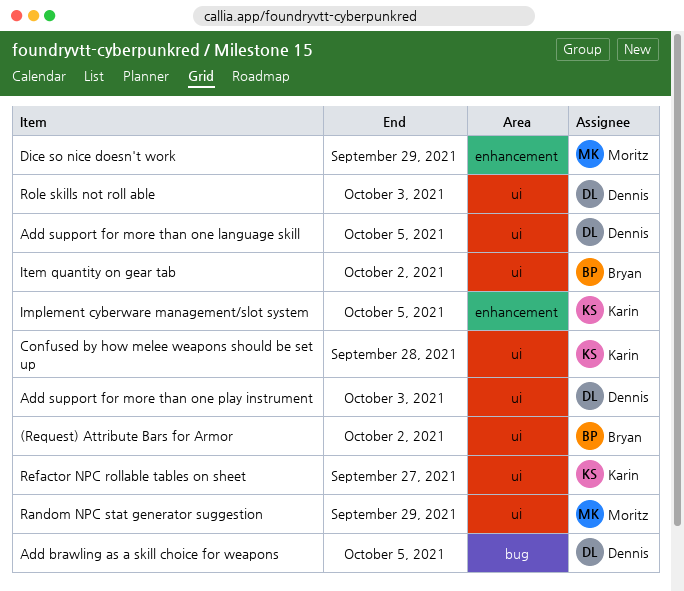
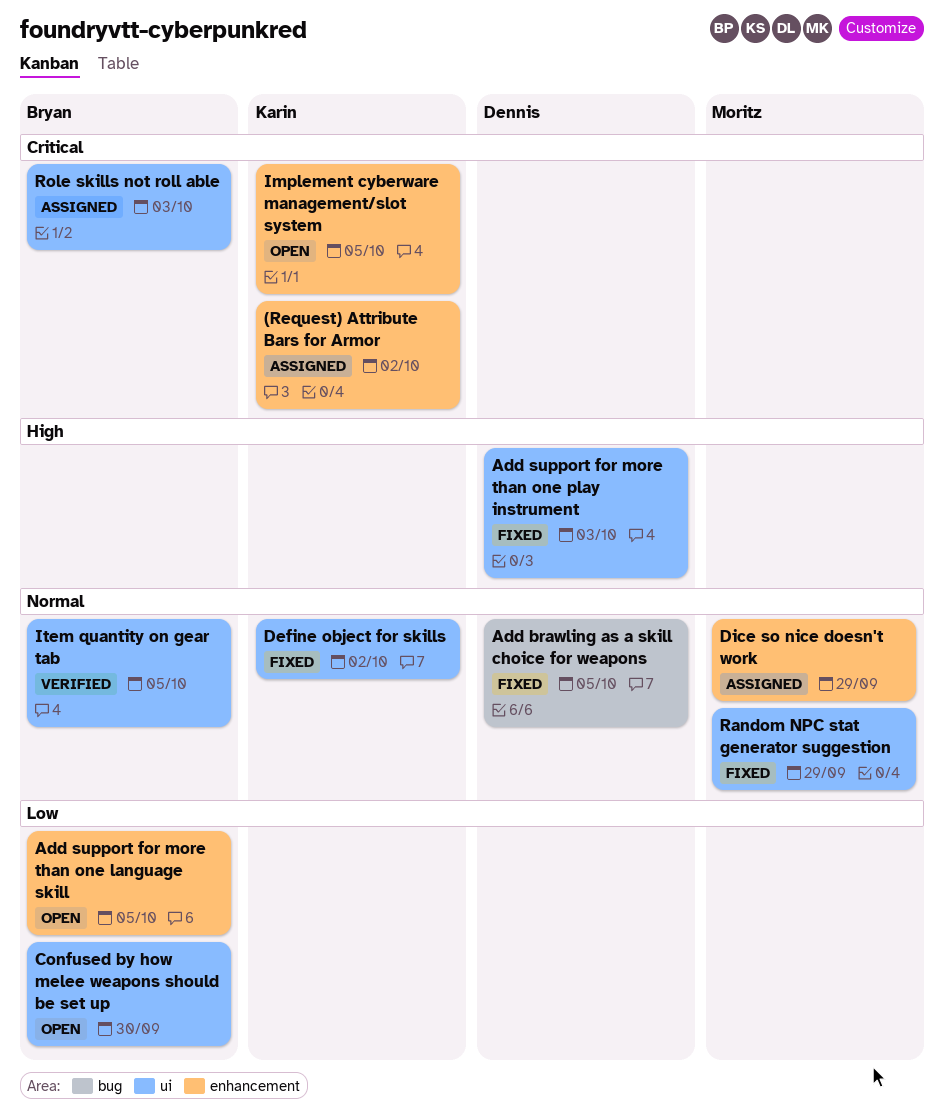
(Request) Attribute Bars for Armor, owner: Bryan -> Karin
(Request) Attribute Bars for Armor, label: ui -> enhancement
Add support for more than one language skill, owner: Dennis -> Bryan
Add support for more than one language skill, label: ui -> enhancement
Confused by how melee weapons should be set up, owner: Karin -> Bryan
Confused by how melee weapons should be set up, due: Sep 28 -> Sep 30
Define object for skills: none -> present
Item quantity on gear tab, due: Oct 2 -> Oct 5
Refactor NPC rollable tables on sheet: present -> none
Role skills not roll able, owner: Dennis -> Bryan

